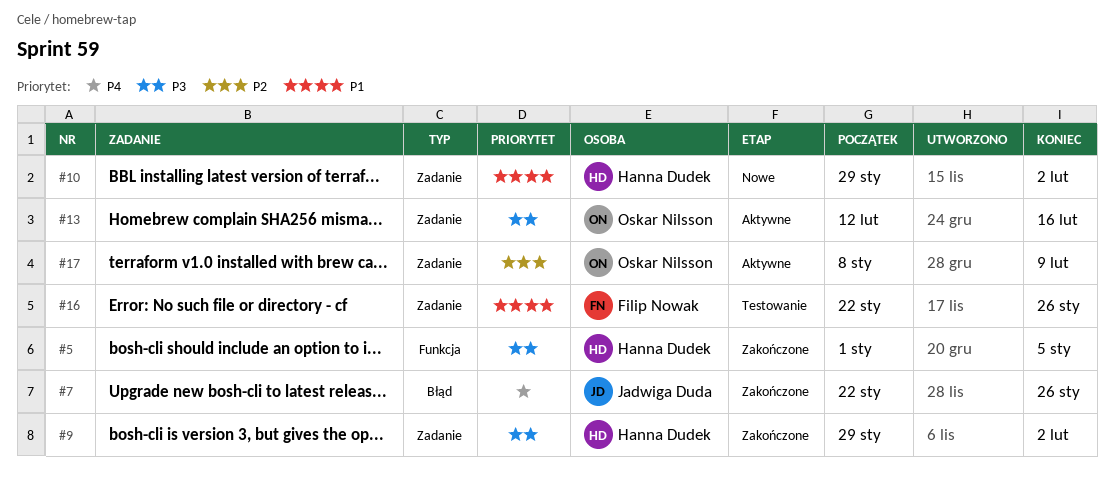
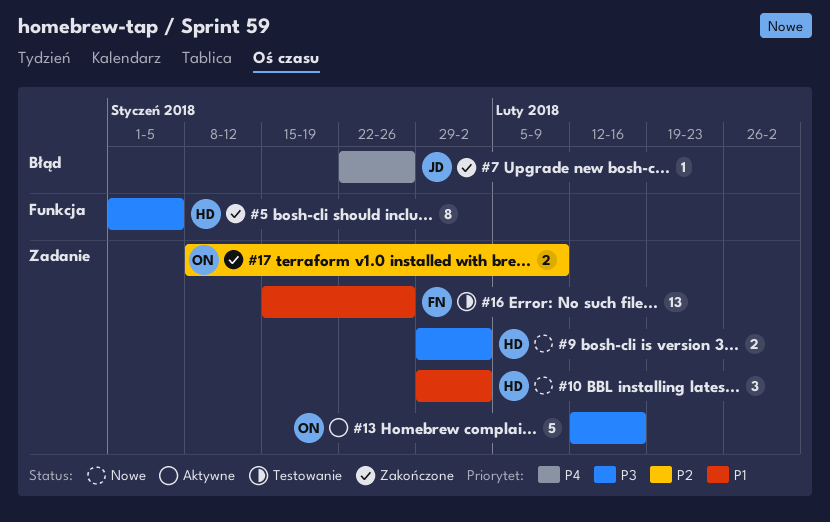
#9, status: Zakończone -> Nowe
#16, start: Jan 22 -> Jan 15
#17, status: Aktywne -> Zakończone

